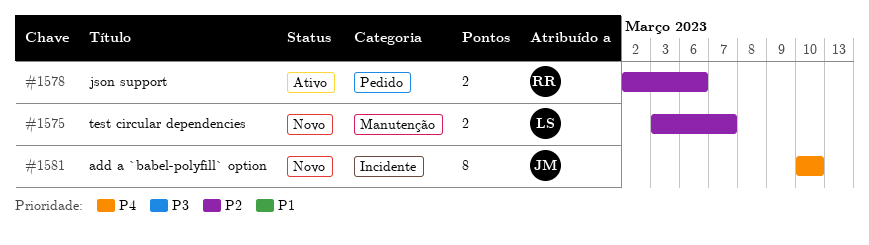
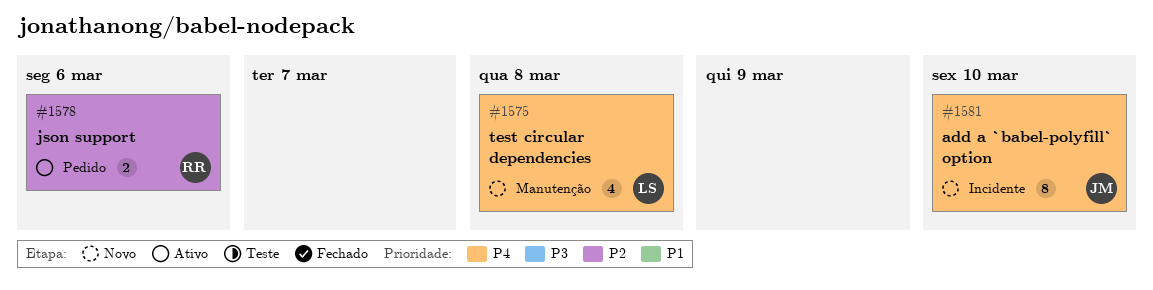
#1575, priority: P2 -> P4
#1575, estimate: 2 -> 4
#1575, due: Mar 7 -> Mar 8

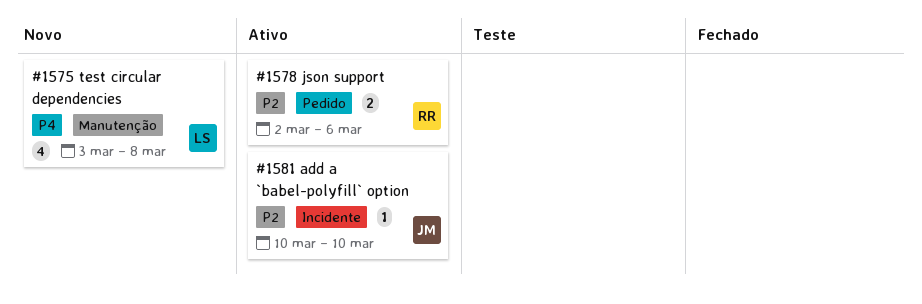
#1581, status: Novo -> Ativo
#1581, priority: P4 -> P2
#1581, estimate: 8 -> 1

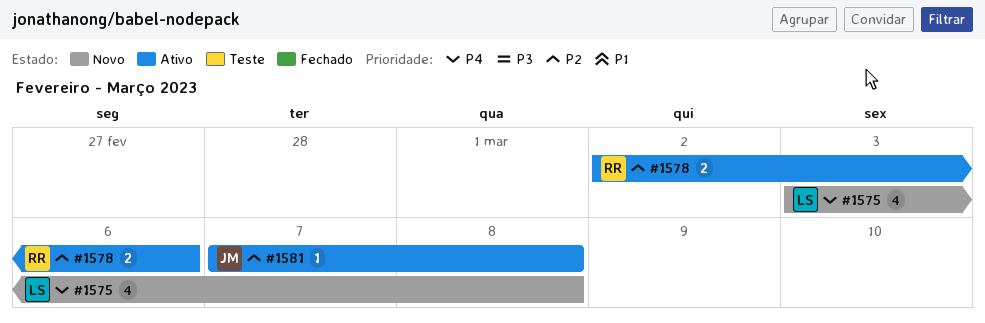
#1581, start: Mar 10 -> Mar 7
#1581, due: Mar 10 -> Mar 8

